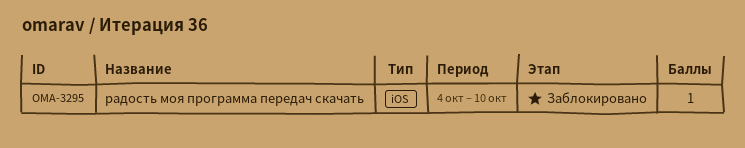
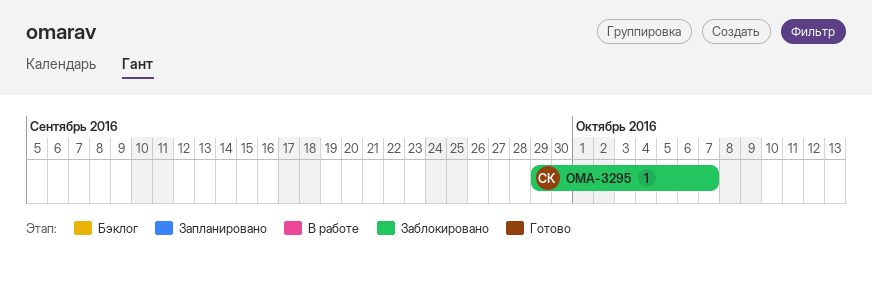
OMA-3295, start: Oct 4 -> Sep 29
OMA-3295, due: Oct 10 -> Oct 7

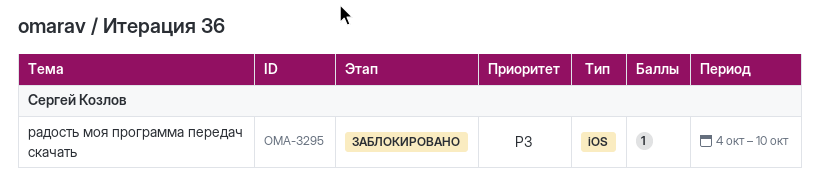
OMA-3295, start: Sep 29 -> Oct 4
OMA-3295, due: Oct 7 -> Oct 10

